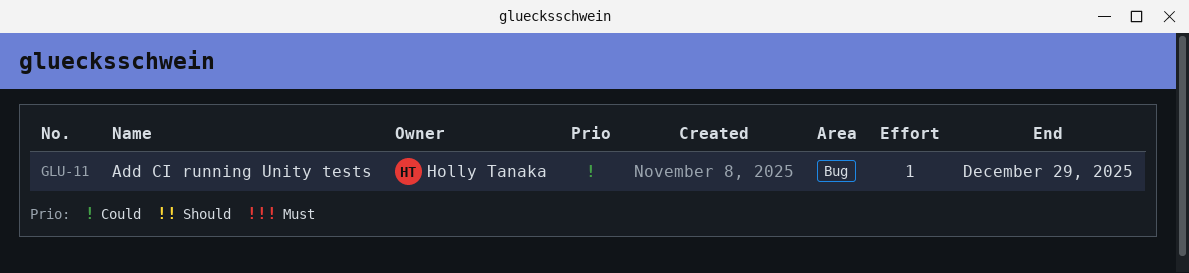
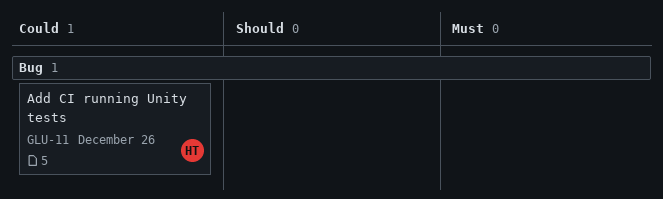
GLU-11, due: Dec 29 -> Dec 26

